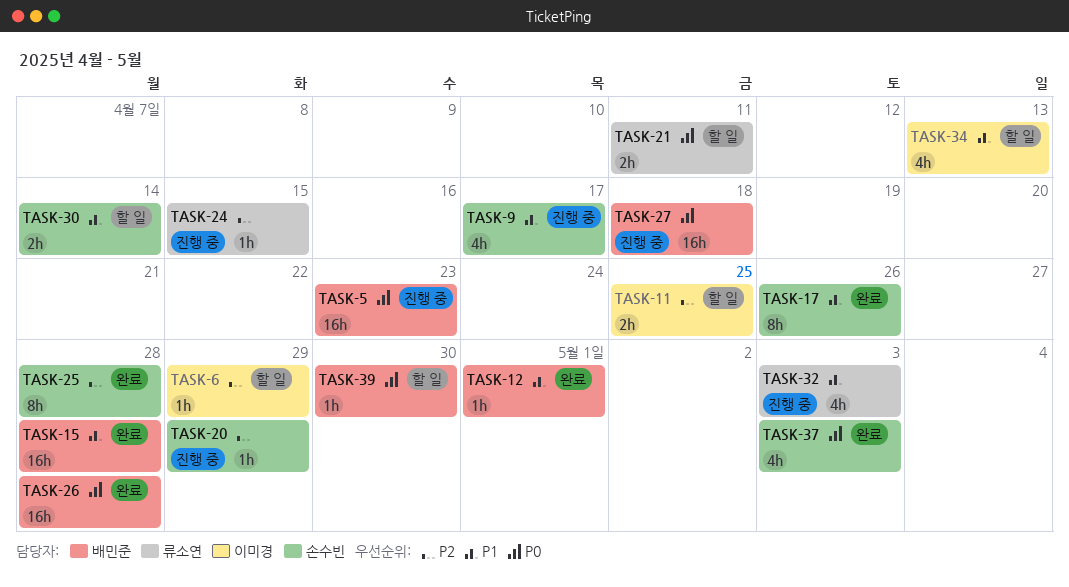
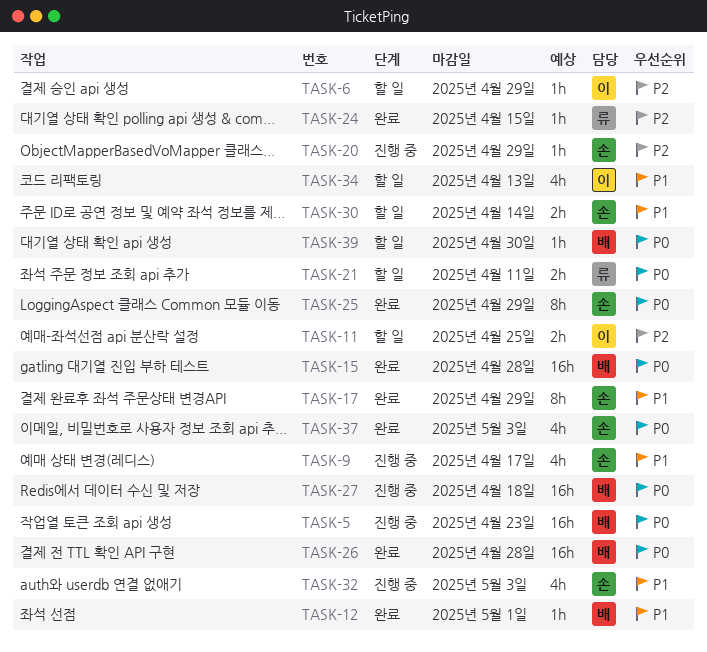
TASK-15, priority: P1 -> P0
TASK-17, due: Apr 26 -> Apr 29
TASK-24, status: 진행 중 -> 완료
TASK-25, priority: P2 -> P0
TASK-25, due: Apr 28 -> Apr 29
TASK-32, owner: 류소연 -> 손수빈

